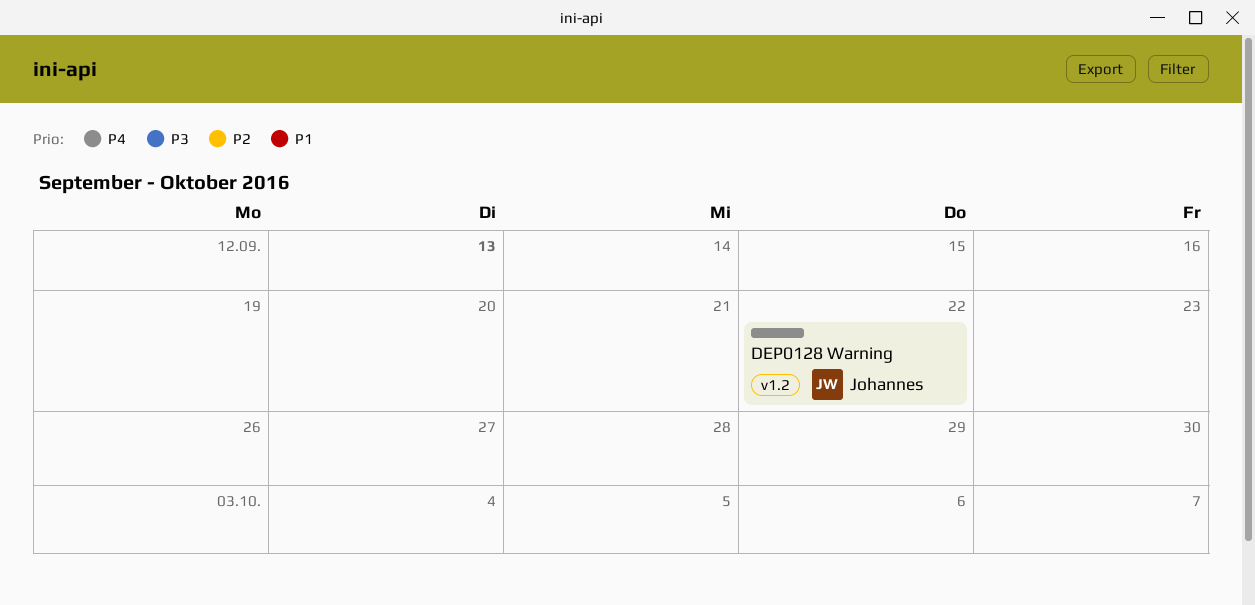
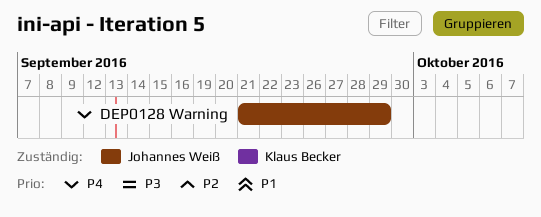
DEP0128 Warning, due: Sep 22 -> Sep 29

